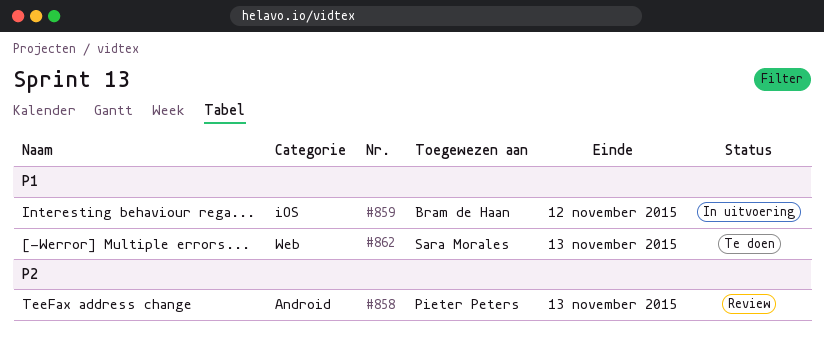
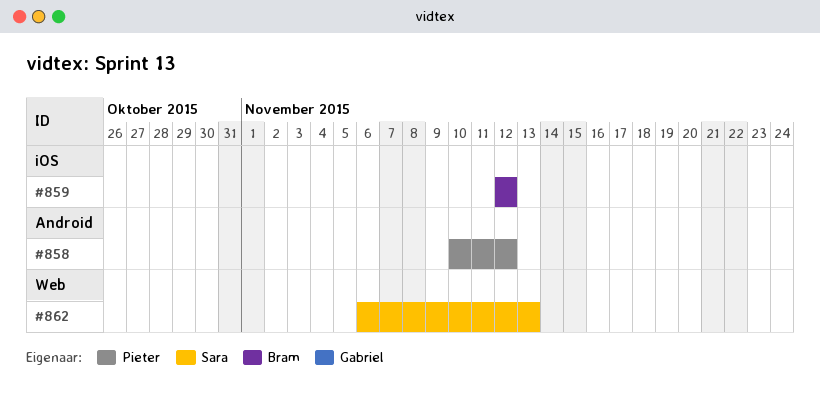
#858, due: Nov 13 -> Nov 12

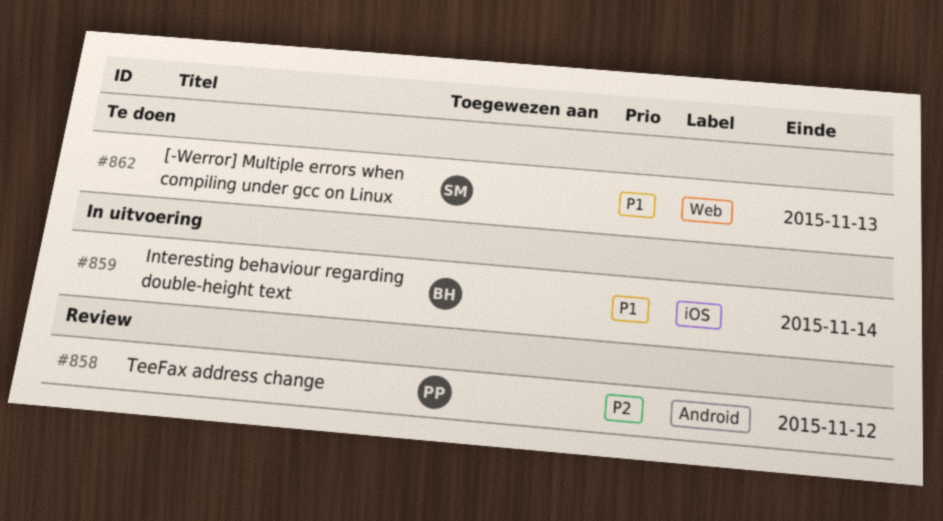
#859, due: Nov 12 -> Nov 14

